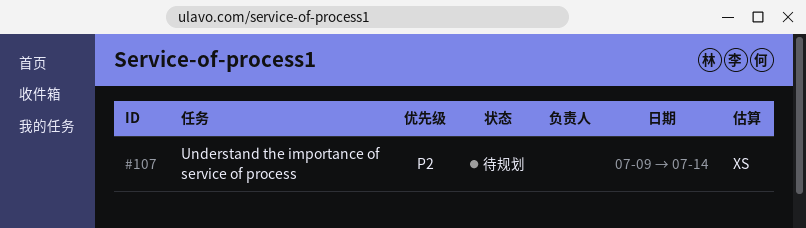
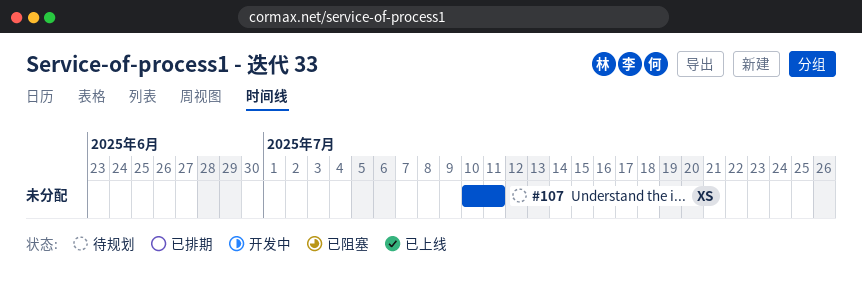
#107, start: Jul 9 -> Jul 10
#107, due: Jul 14 -> Jul 11

